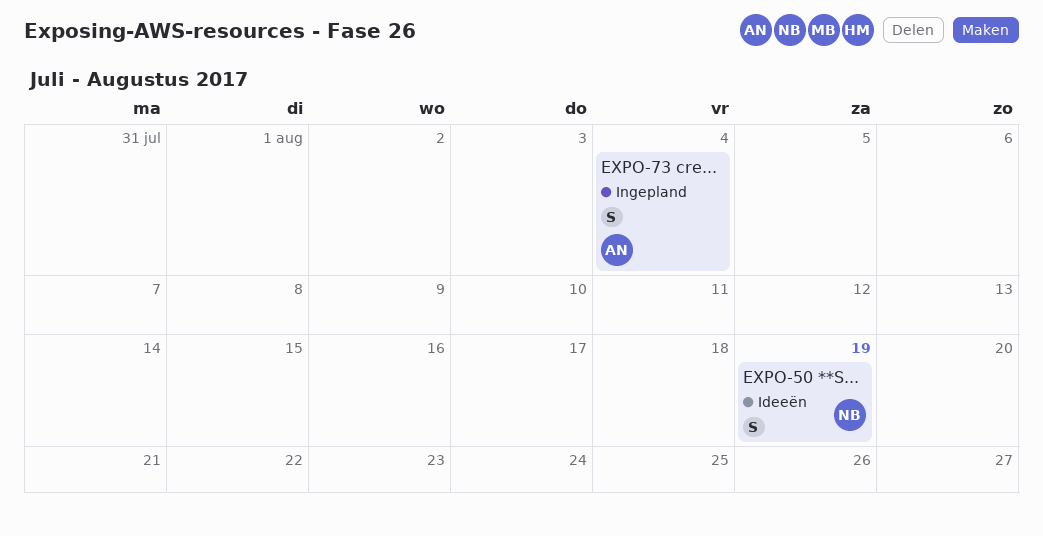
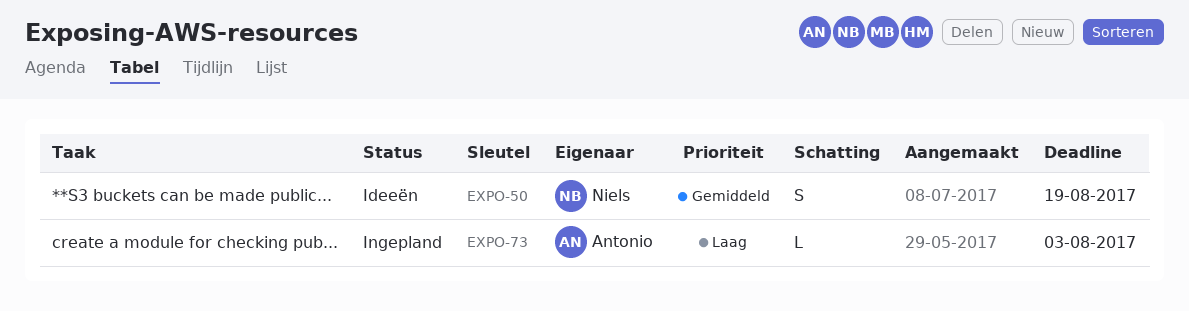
EXPO-73, estimate: S -> L
EXPO-73, due: Aug 4 -> Aug 3

